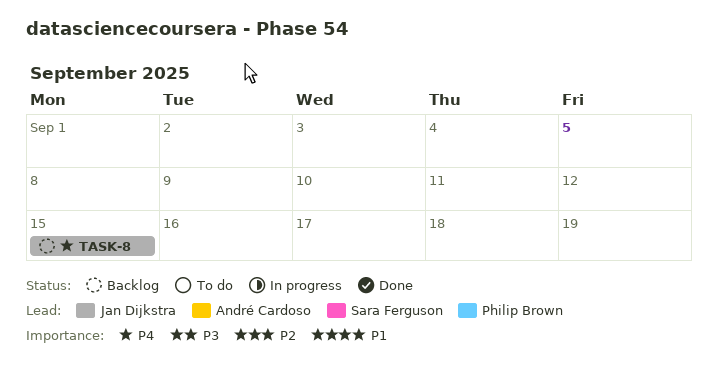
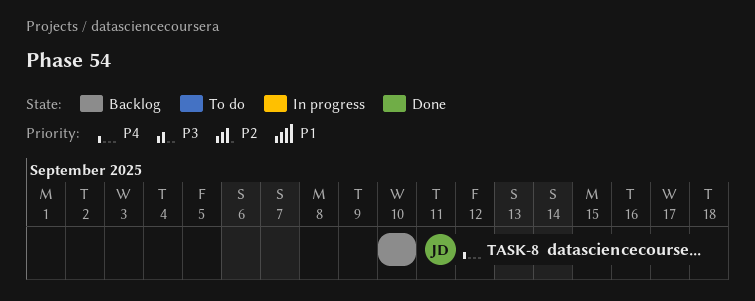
TASK-8, start: Sep 15 -> Sep 10
TASK-8, due: Sep 15 -> Sep 10

